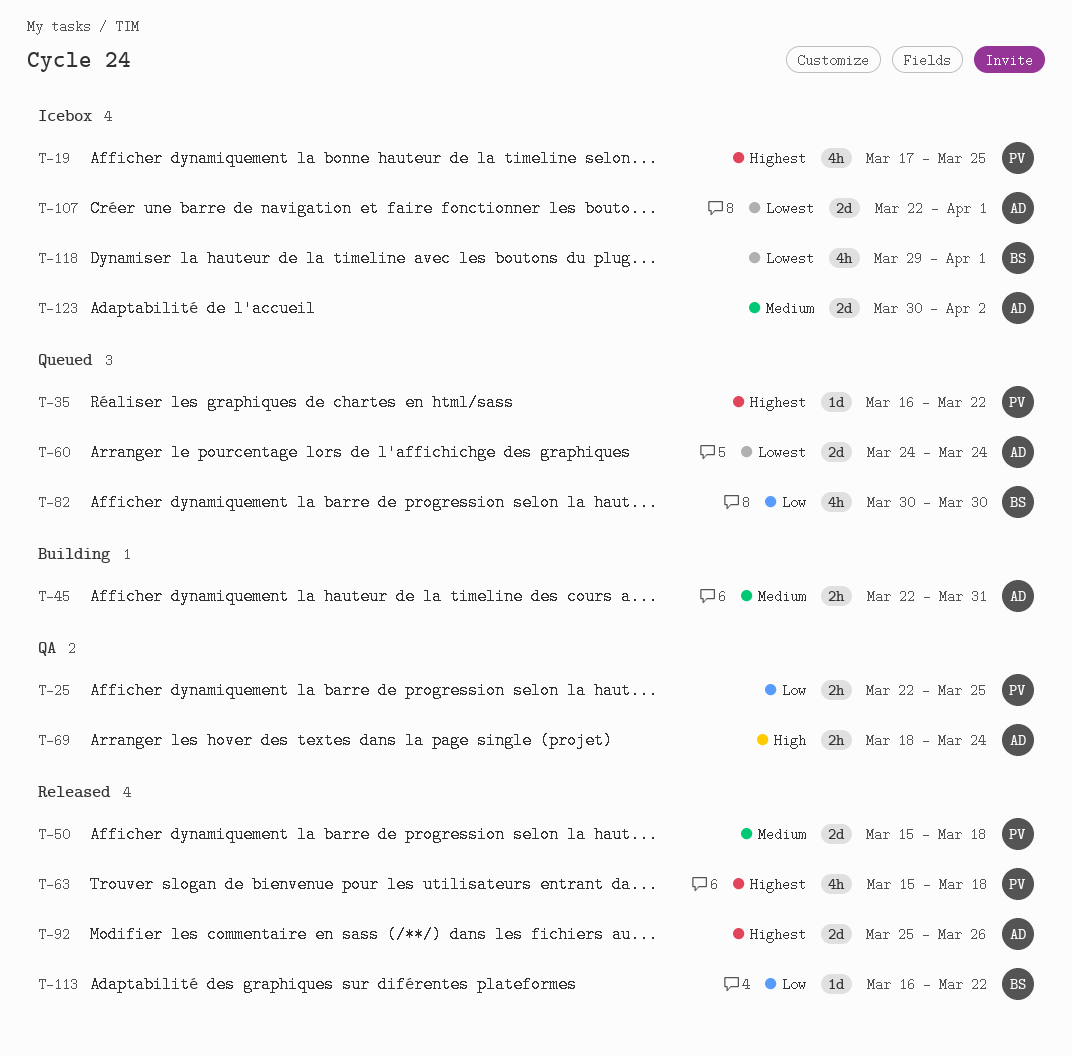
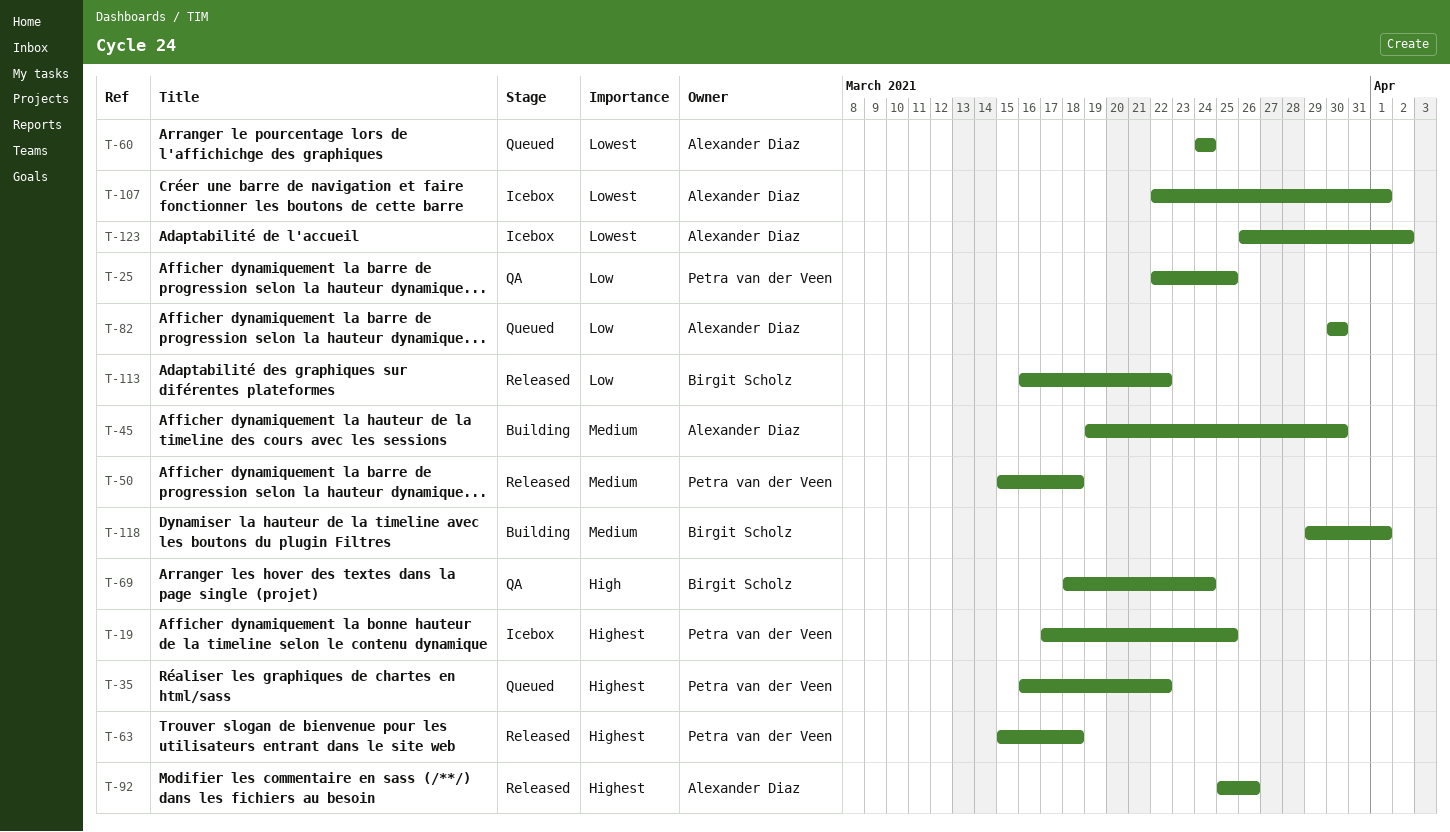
T-45, start: Mar 22 -> Mar 19
T-45, due: Mar 31 -> Mar 30
T-69, owner: Alexander Diaz -> Birgit Scholz
T-82, owner: Birgit Scholz -> Alexander Diaz
T-118, status: Icebox -> Building
T-118, priority: Lowest -> Medium
T-123, priority: Medium -> Lowest
T-123, start: Mar 30 -> Mar 26

